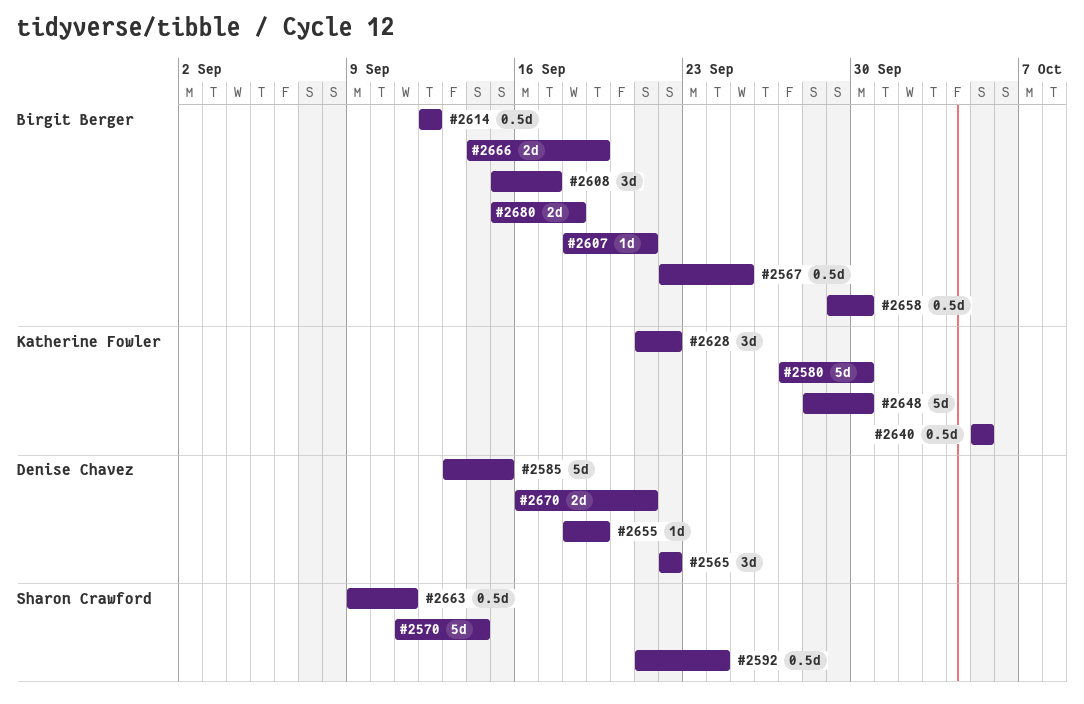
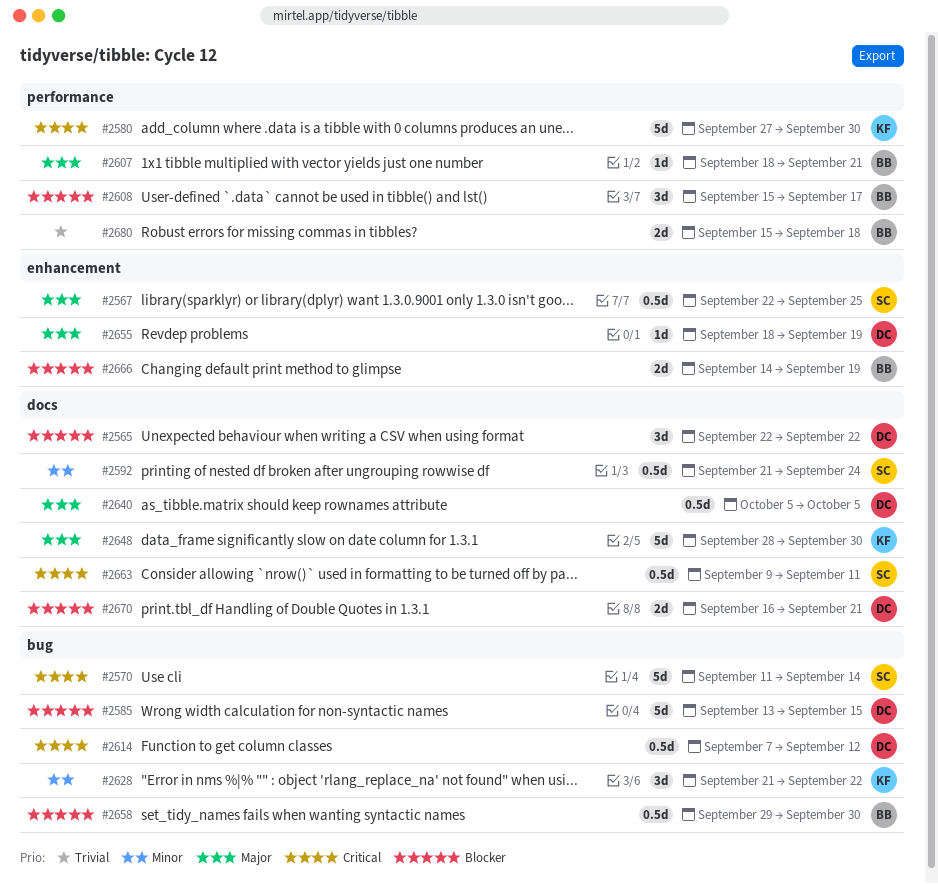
#2567, owner: Birgit Berger -> Sharon Crawford
#2614, owner: Birgit Berger -> Denise Chavez
#2614, start: Sep 12 -> Sep 7
#2640, owner: Katherine Fowler -> Denise Chavez

